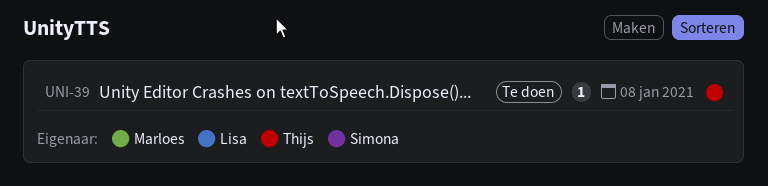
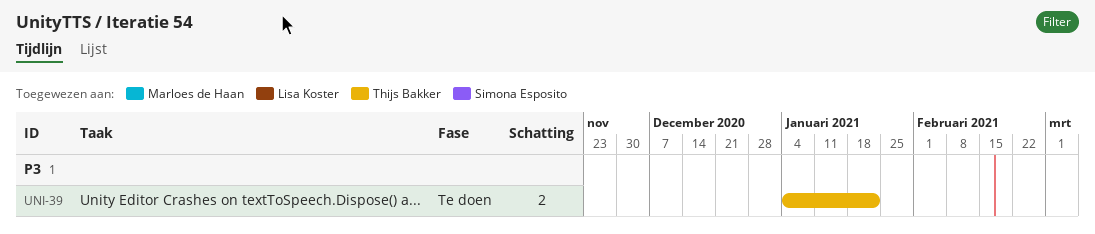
UNI-39, estimate: 1 -> 2
UNI-39, due: Jan 8 -> Jan 22

